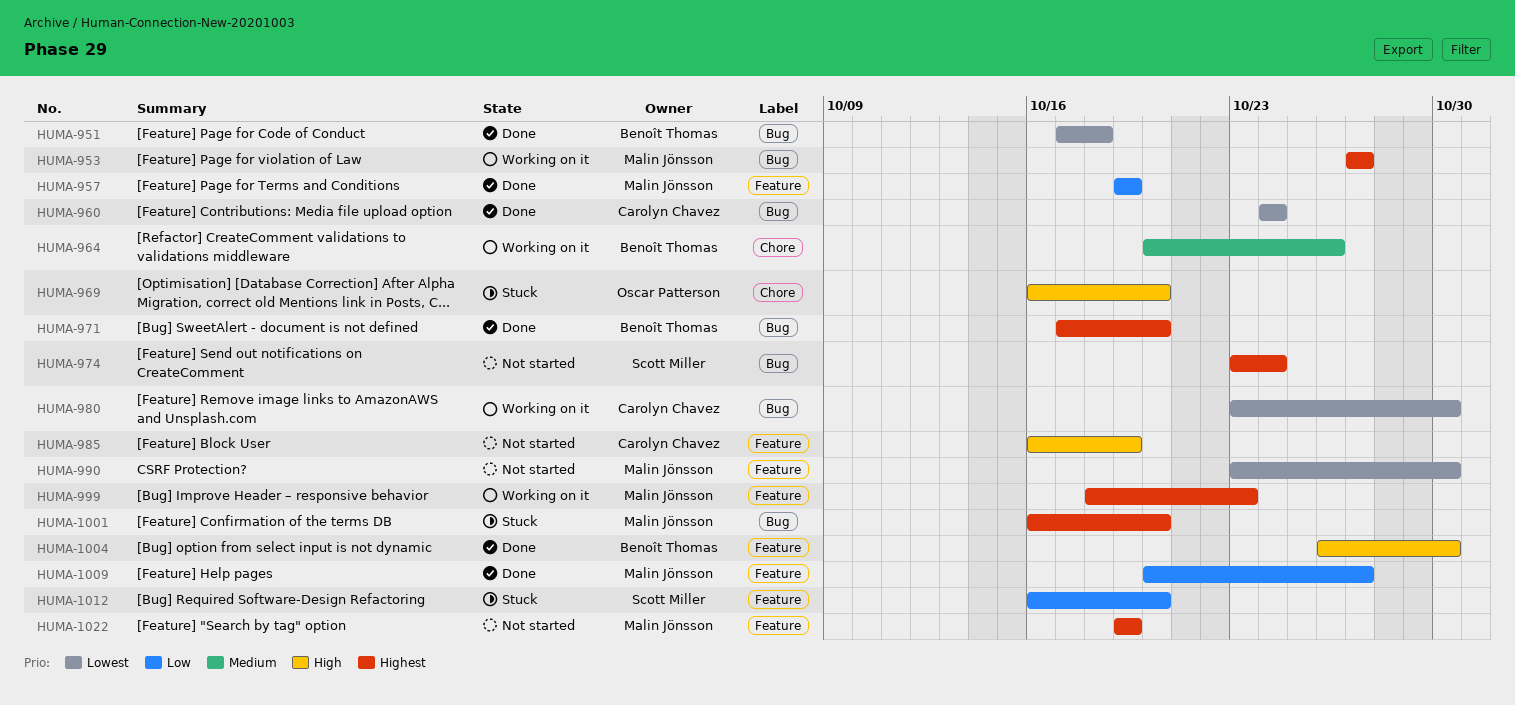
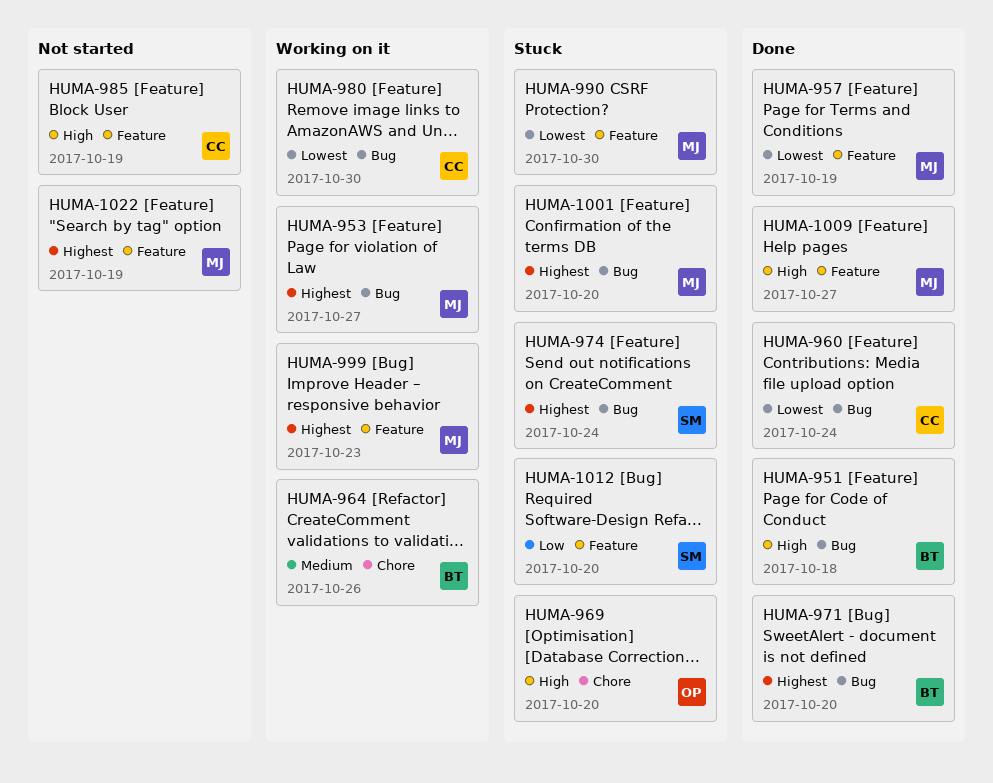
HUMA-951, priority: Lowest -> High
HUMA-957, priority: Low -> Lowest
HUMA-974, status: Not started -> Stuck
HUMA-990, status: Not started -> Stuck
HUMA-1004: present -> none
HUMA-1009, priority: Low -> High

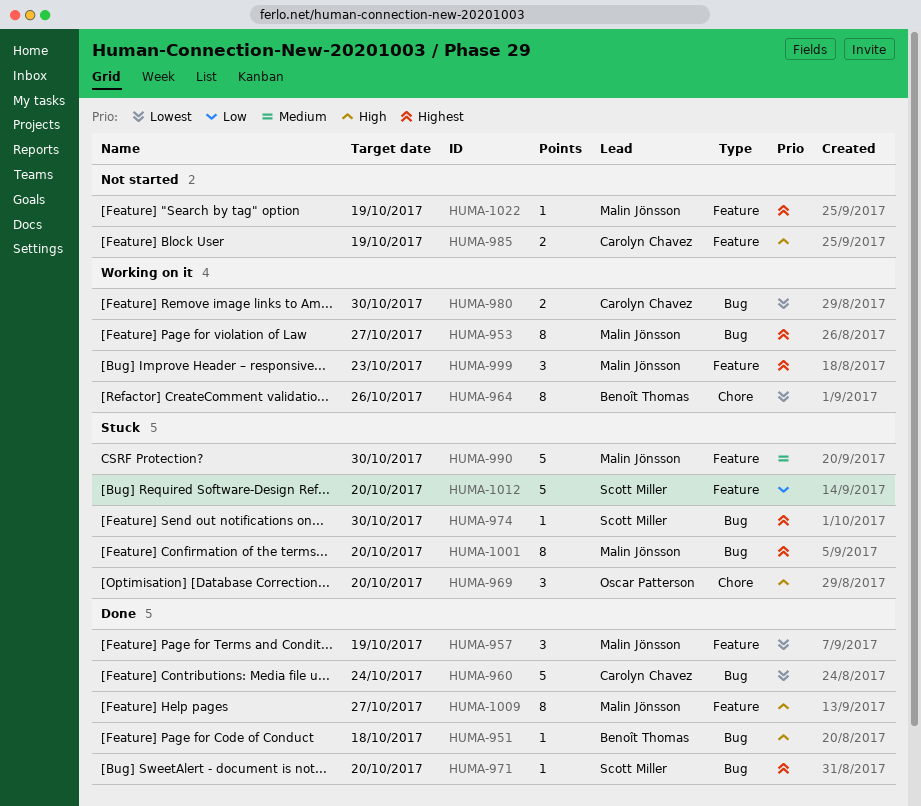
HUMA-964, priority: Medium -> Lowest
HUMA-971, owner: Benoît Thomas -> Scott Miller
HUMA-974, due: Oct 24 -> Oct 30
HUMA-990, priority: Lowest -> Medium

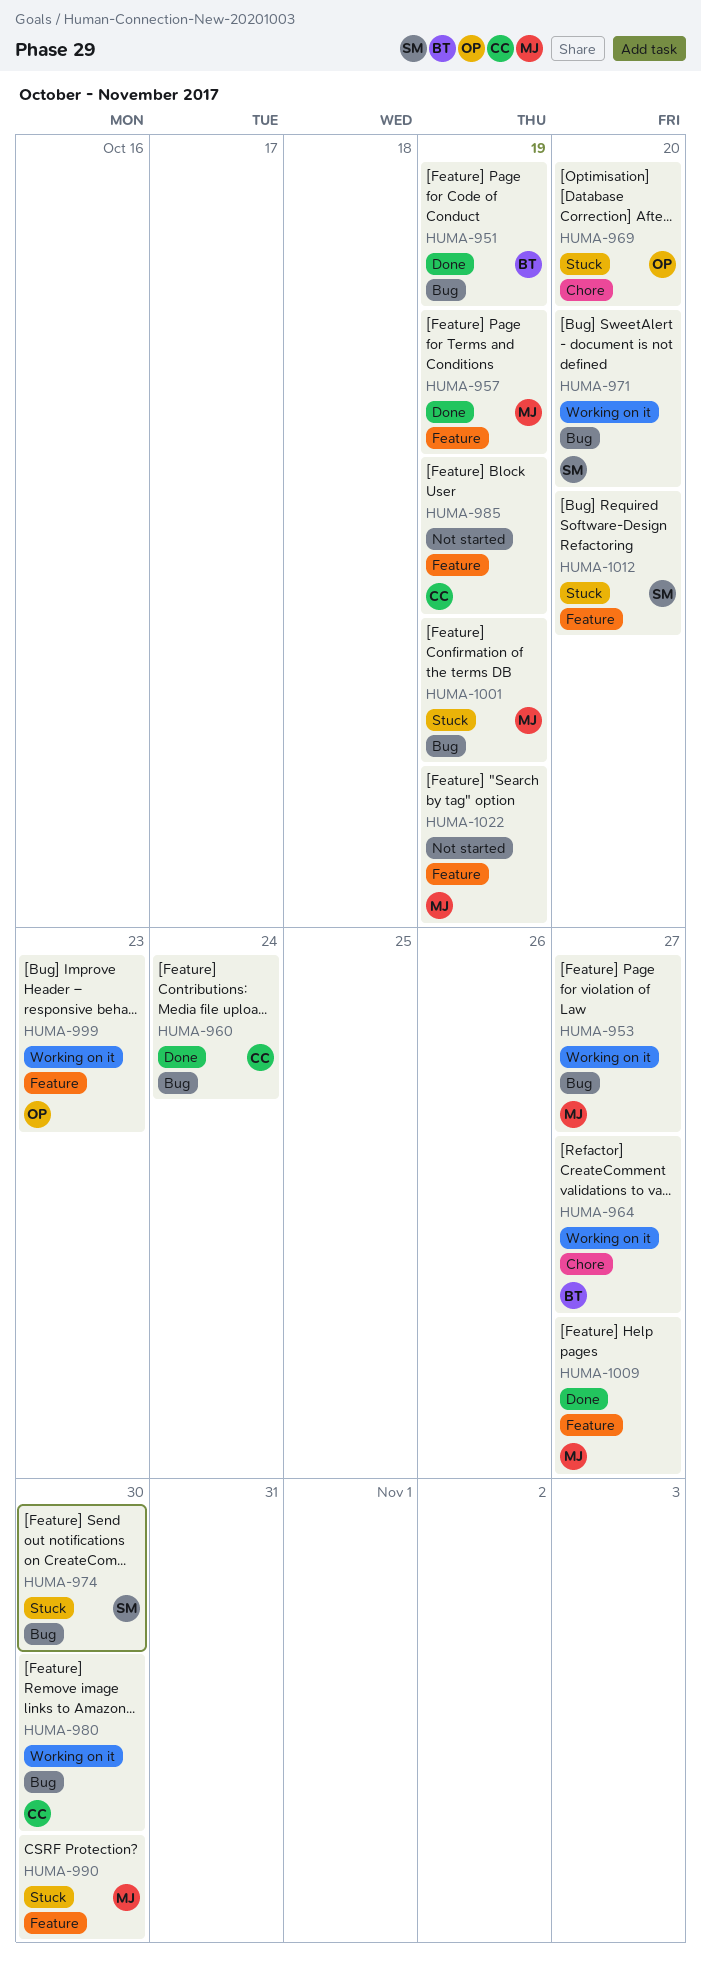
HUMA-951, due: Oct 18 -> Oct 19
HUMA-964, due: Oct 26 -> Oct 27
HUMA-971, status: Done -> Working on it
HUMA-999, owner: Malin Jönsson -> Oscar Patterson
HUMA-1001, due: Oct 20 -> Oct 19

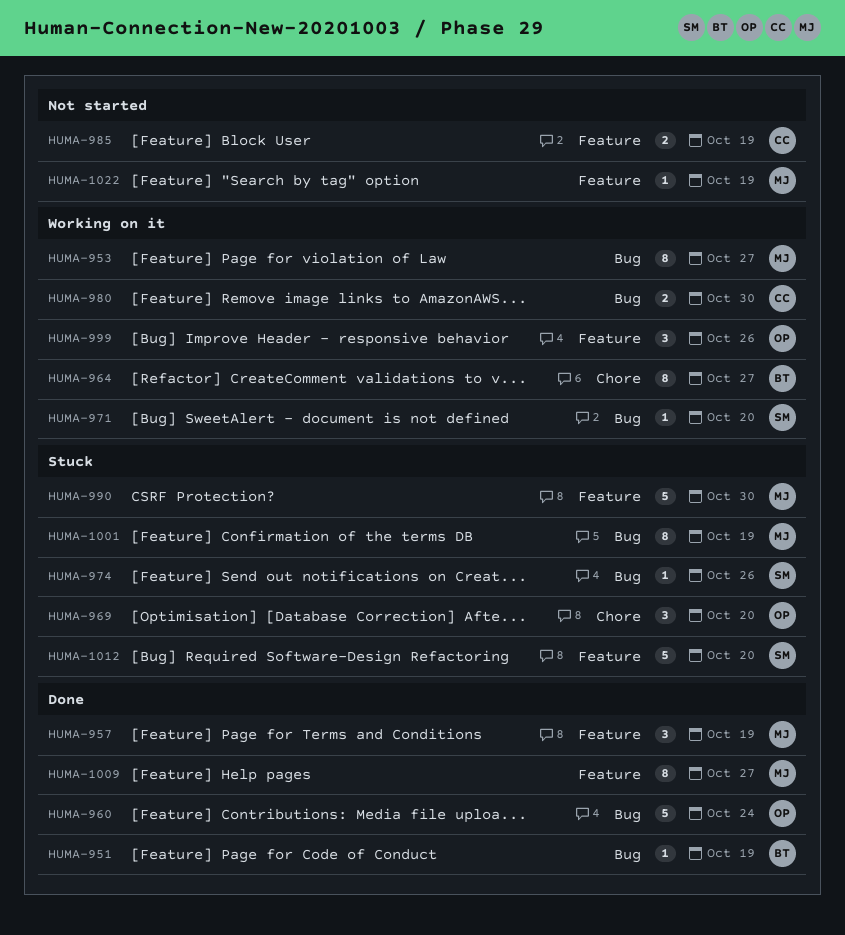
HUMA-960, owner: CC -> OP
HUMA-974, due: Oct 30 -> Oct 26
HUMA-999, due: Oct 23 -> Oct 26

